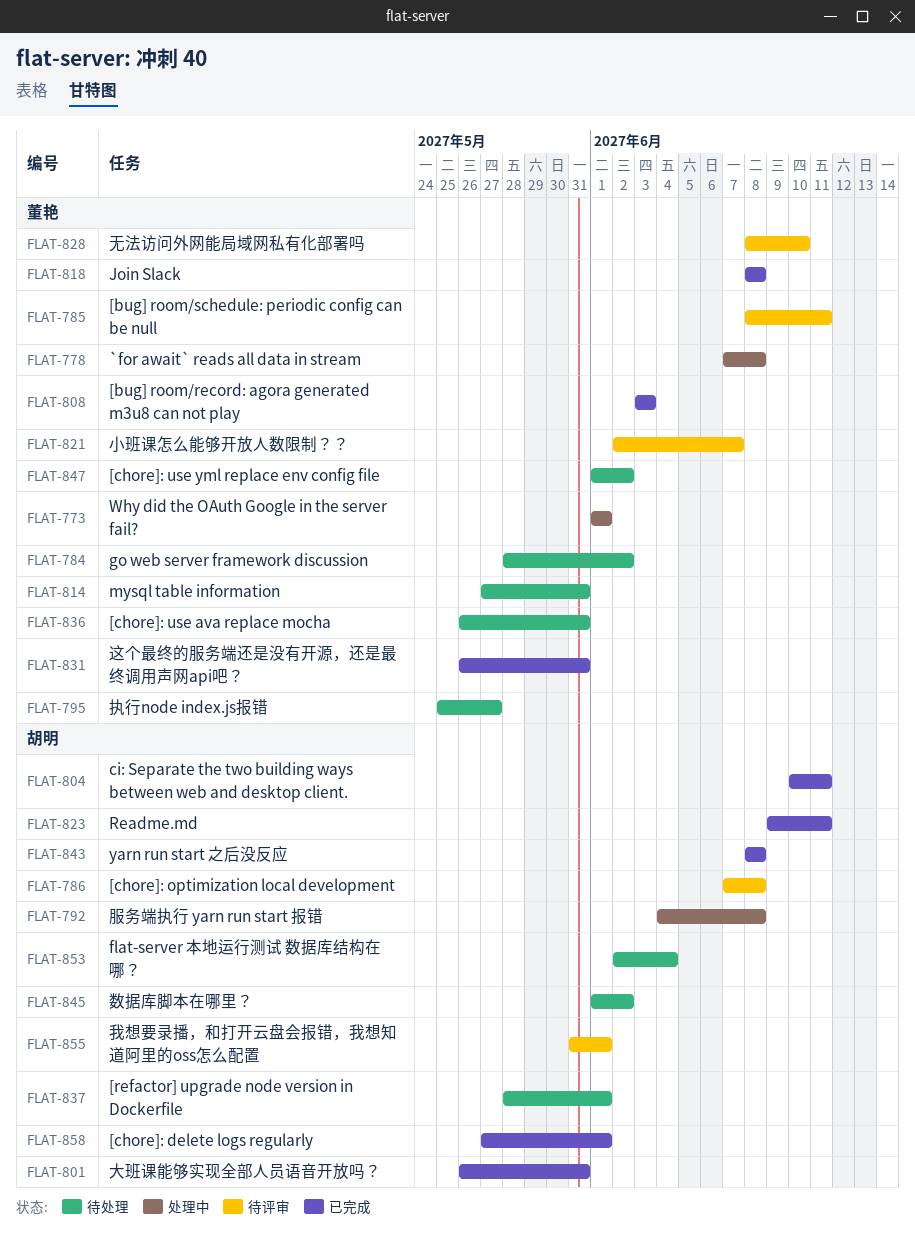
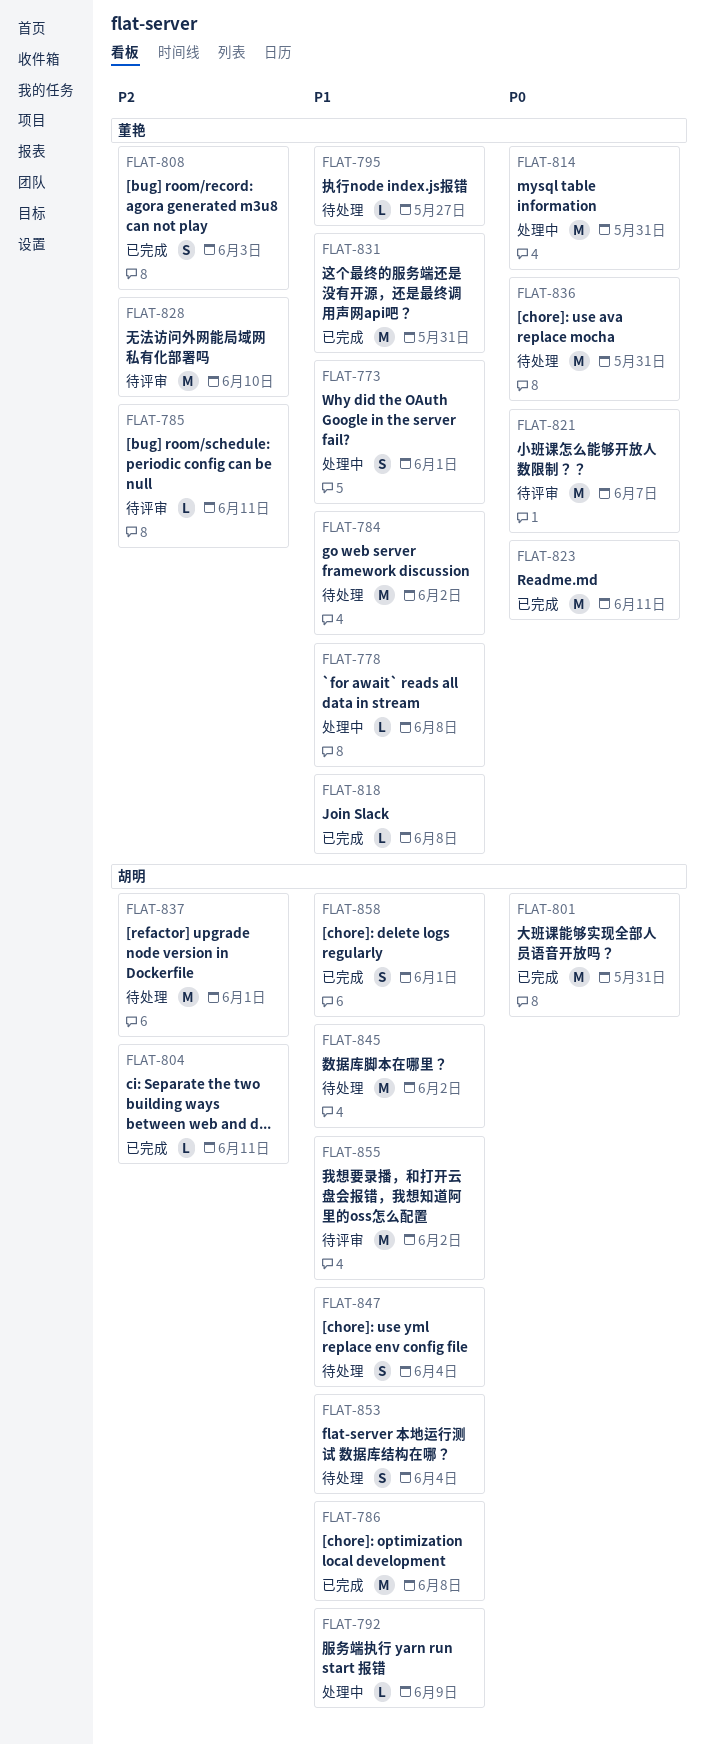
FLAT-786, status: 待评审 -> 已完成
FLAT-792, due: Jun 8 -> Jun 9
FLAT-814, status: 待处理 -> 处理中
FLAT-823, owner: 胡明 -> 董艳
FLAT-843: present -> none
FLAT-847, owner: 董艳 -> 胡明
FLAT-847, due: Jun 2 -> Jun 4
FLAT-855, due: Jun 1 -> Jun 2

